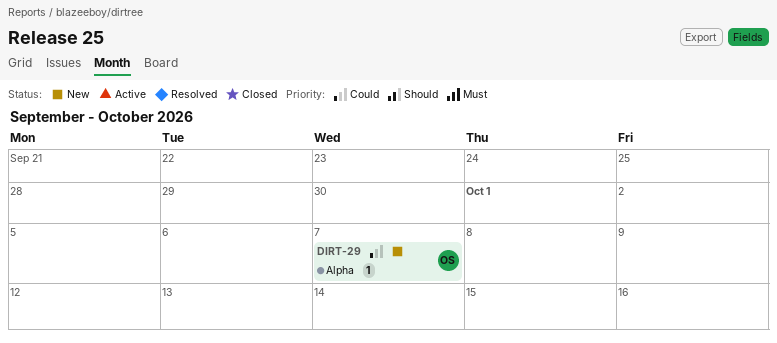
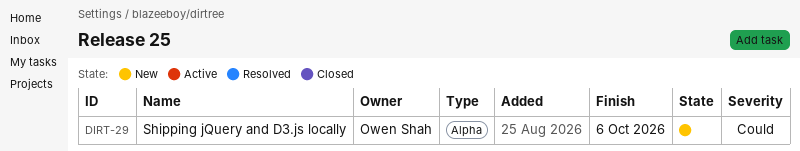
DIRT-29, due: Oct 7 -> Oct 6

